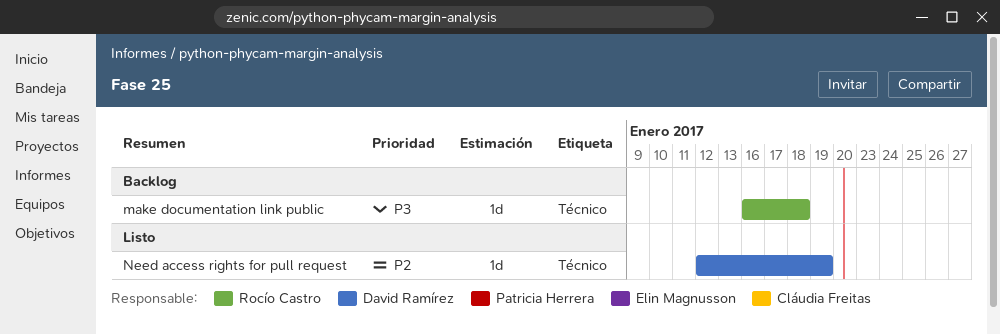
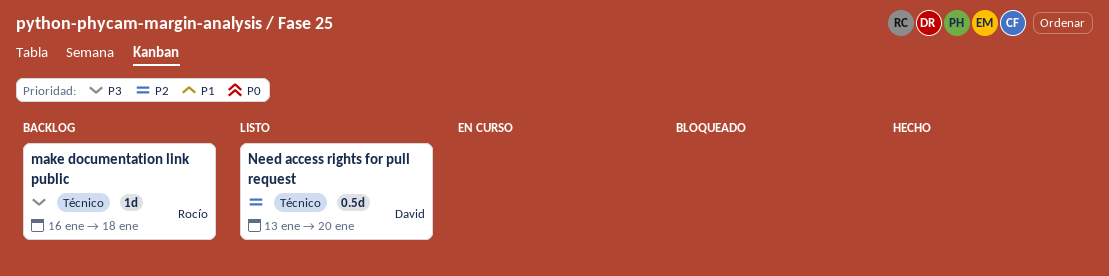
Need access rights for pull request, estimate: 1d -> 0.5d
Need access rights for pull request, start: Jan 12 -> Jan 13
Need access rights for pull request, due: Jan 19 -> Jan 20

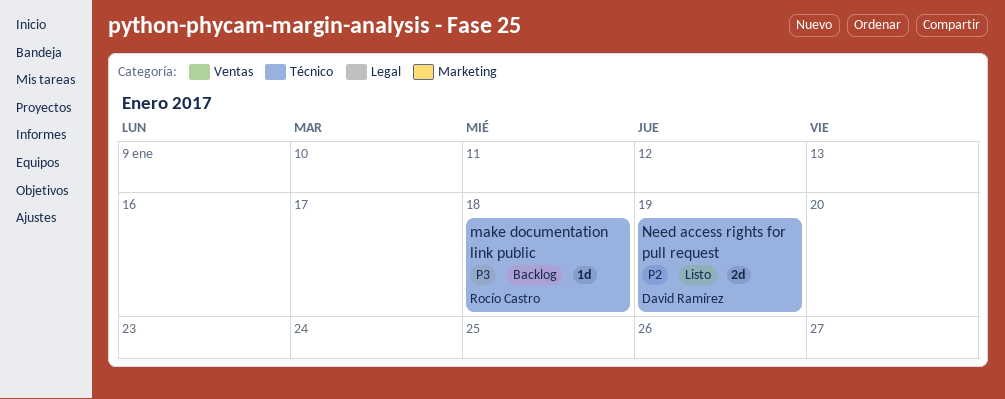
Need access rights for pull request, estimate: 0.5d -> 2d
Need access rights for pull request, due: Jan 20 -> Jan 19

